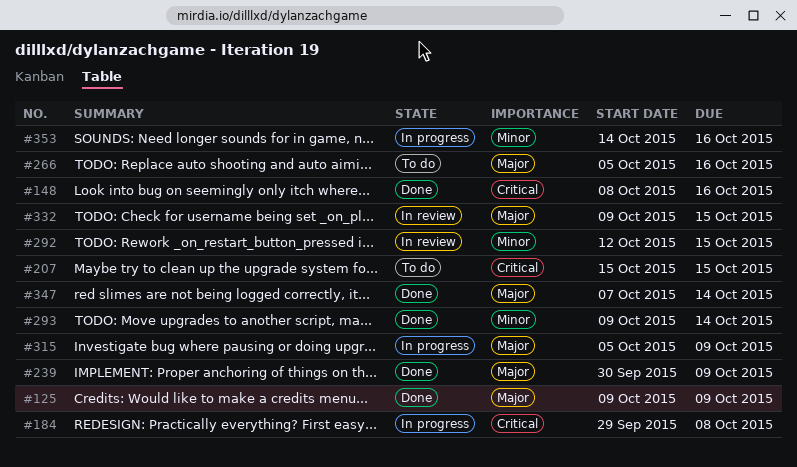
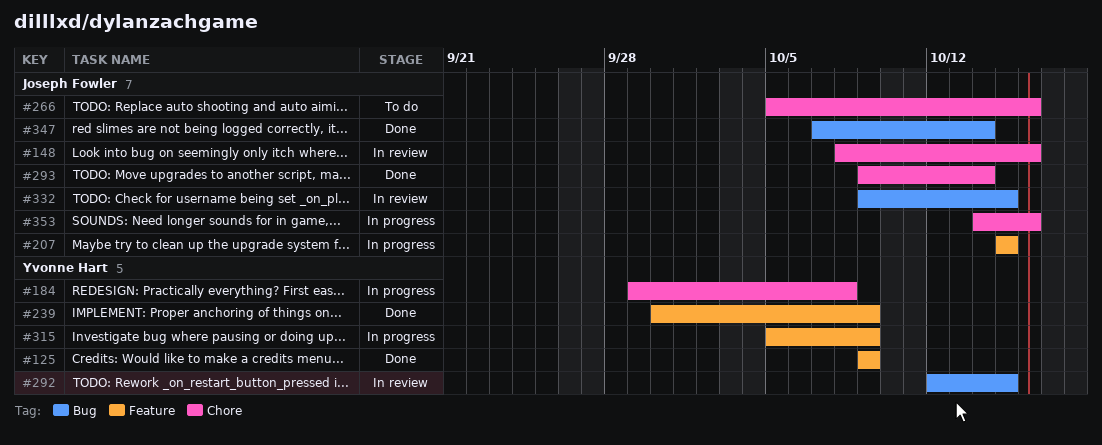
#148, status: Done -> In review
#207, status: To do -> In progress

